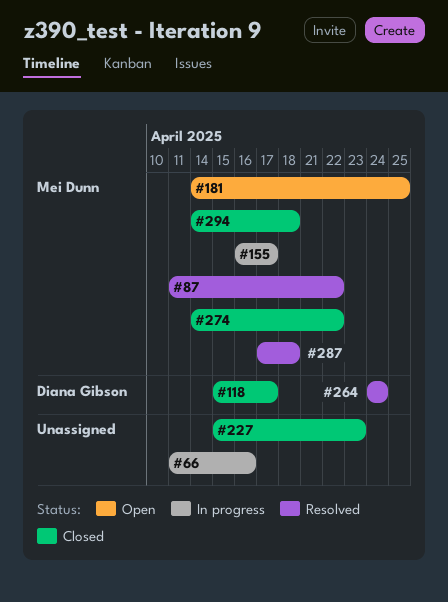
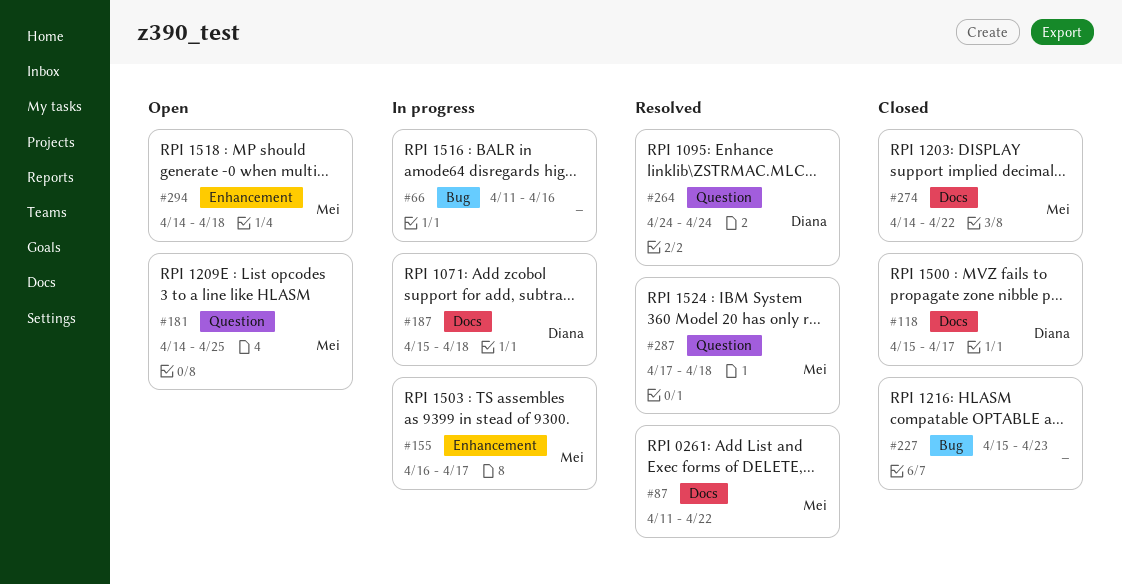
#187: none -> present
#294, status: Closed -> Open

